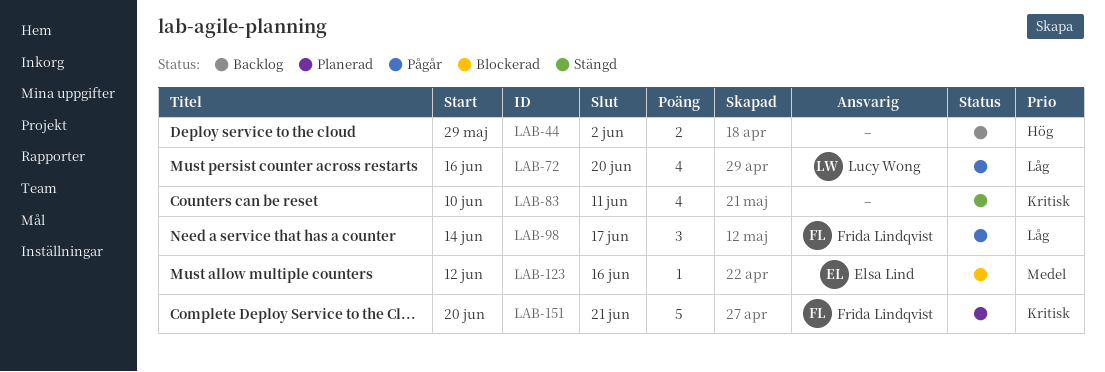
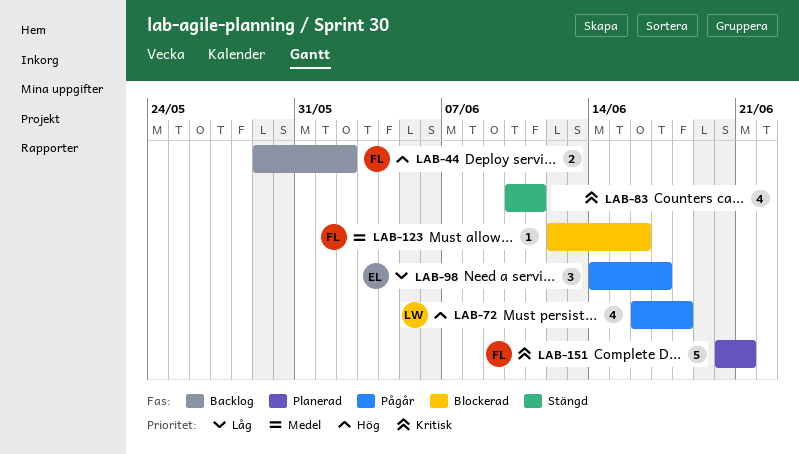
LAB-44, owner: none -> Frida Lindqvist
LAB-72, priority: Låg -> Hög
LAB-72, due: Jun 20 -> Jun 18
LAB-98, owner: Frida Lindqvist -> Elsa Lind
LAB-123, owner: Elsa Lind -> Frida Lindqvist

